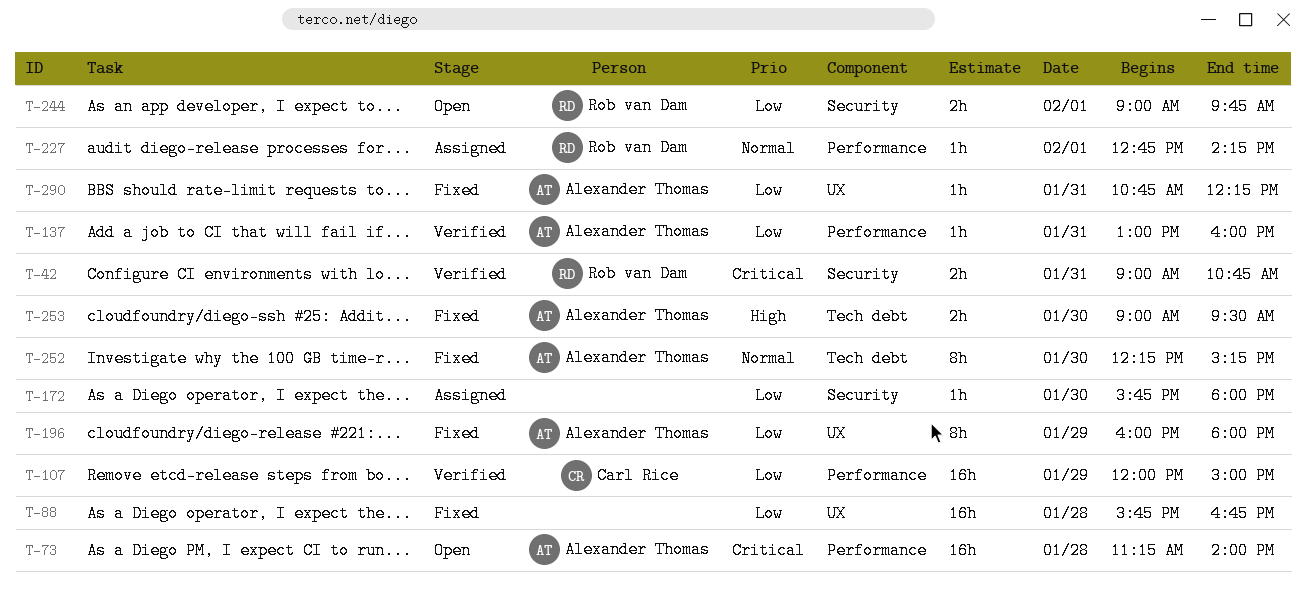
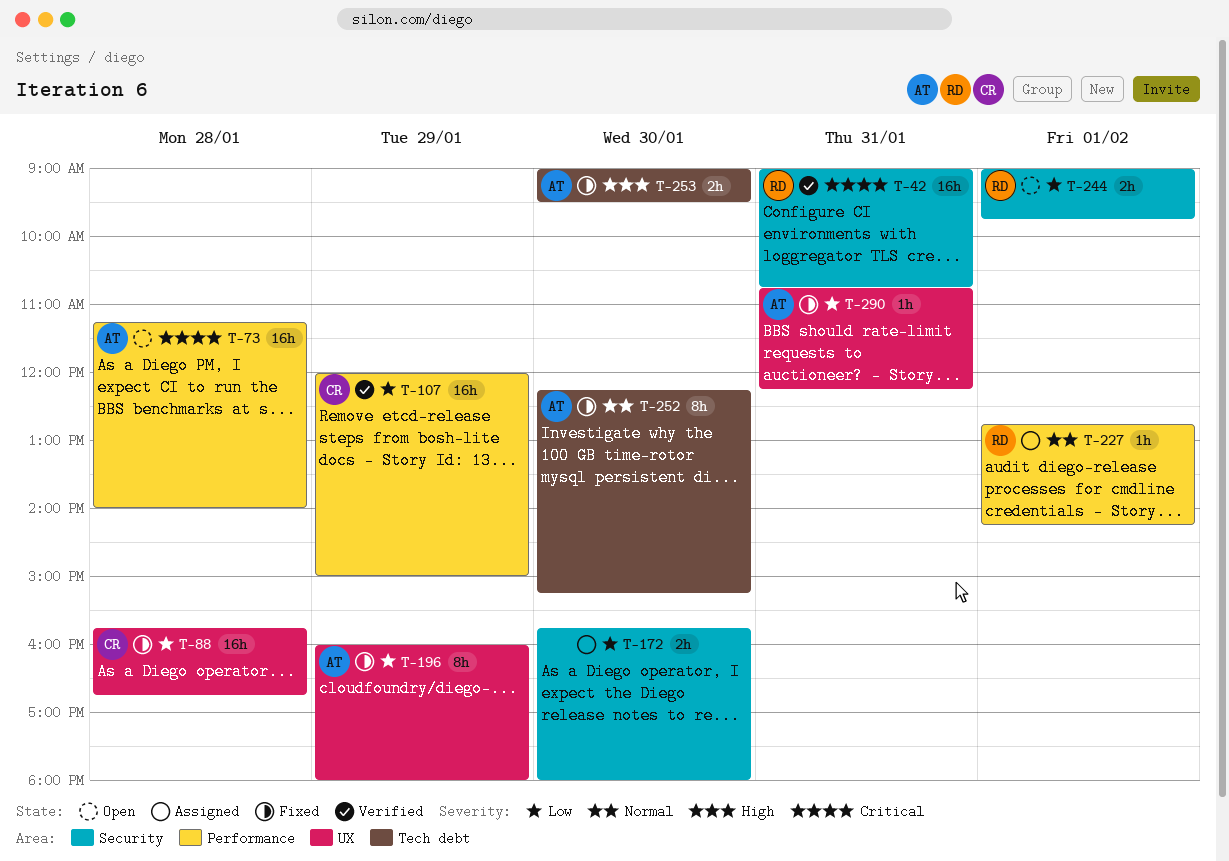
T-42, estimate: 2h -> 16h
T-88, owner: none -> Carl Rice
T-137: present -> none
T-172, estimate: 1h -> 2h

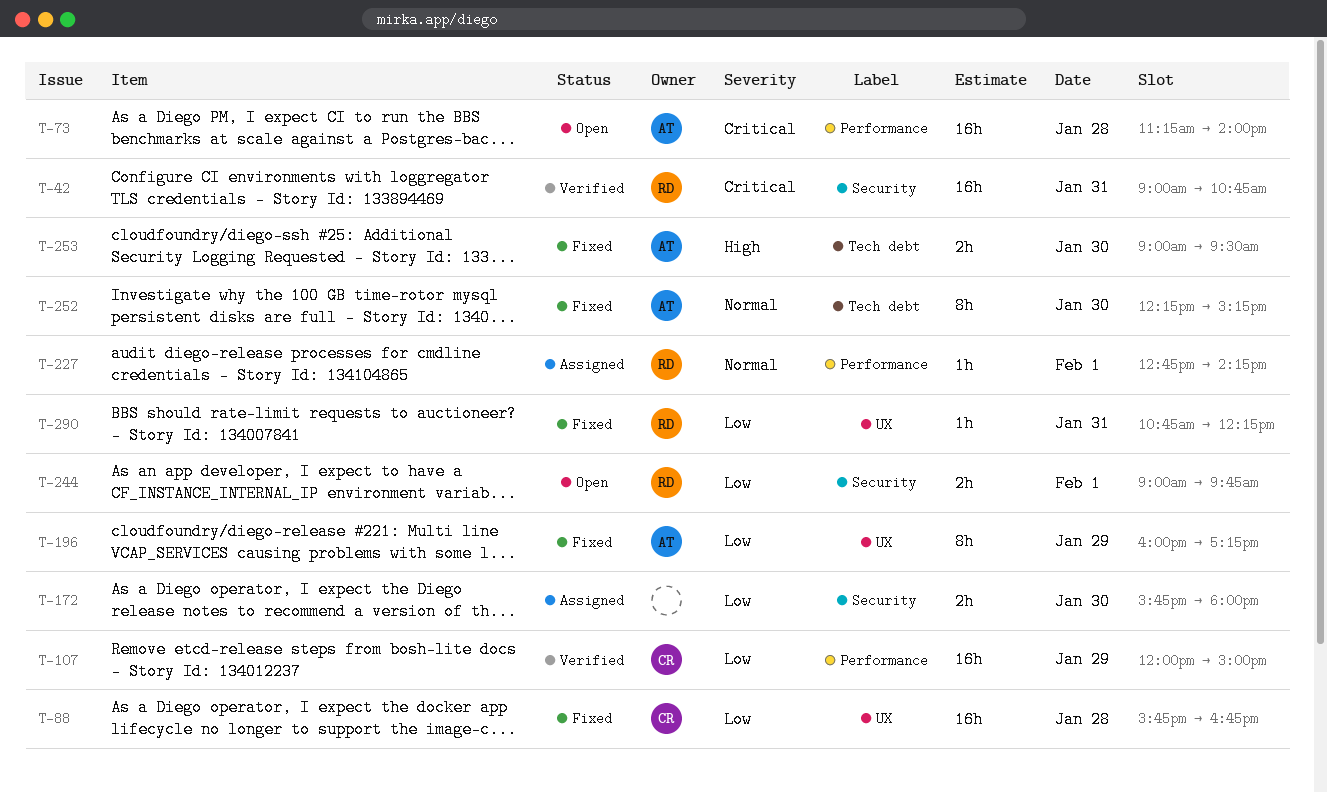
T-196, ends: 18:00 -> 17:15
T-290, owner: AT -> RD

